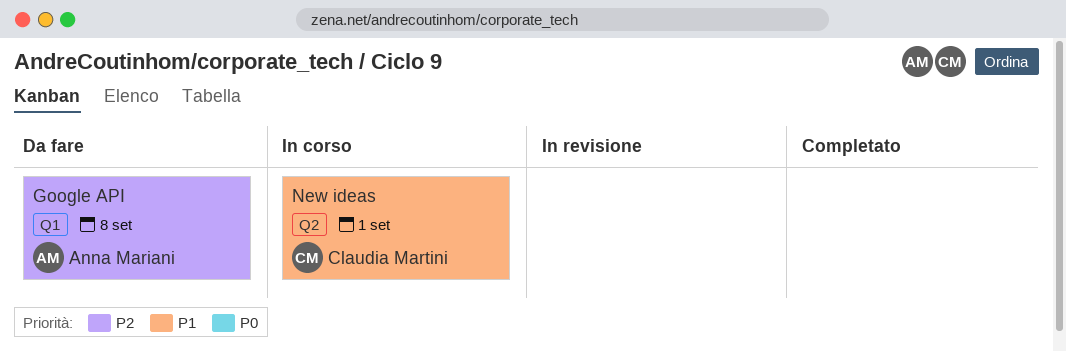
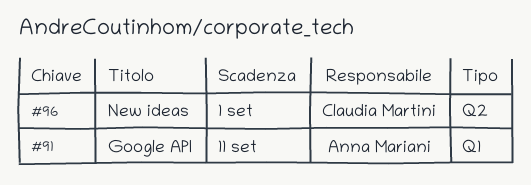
Google API, due: Sep 8 -> Sep 11

